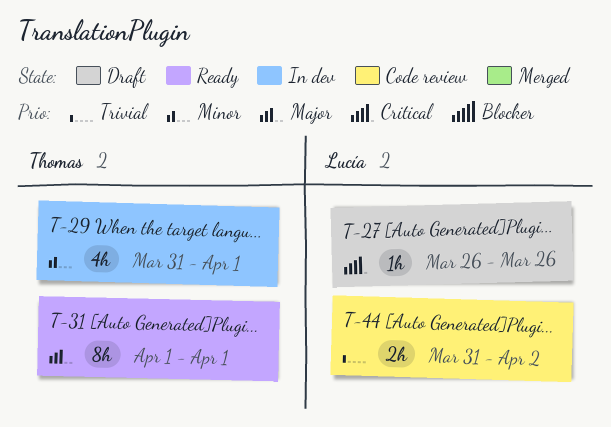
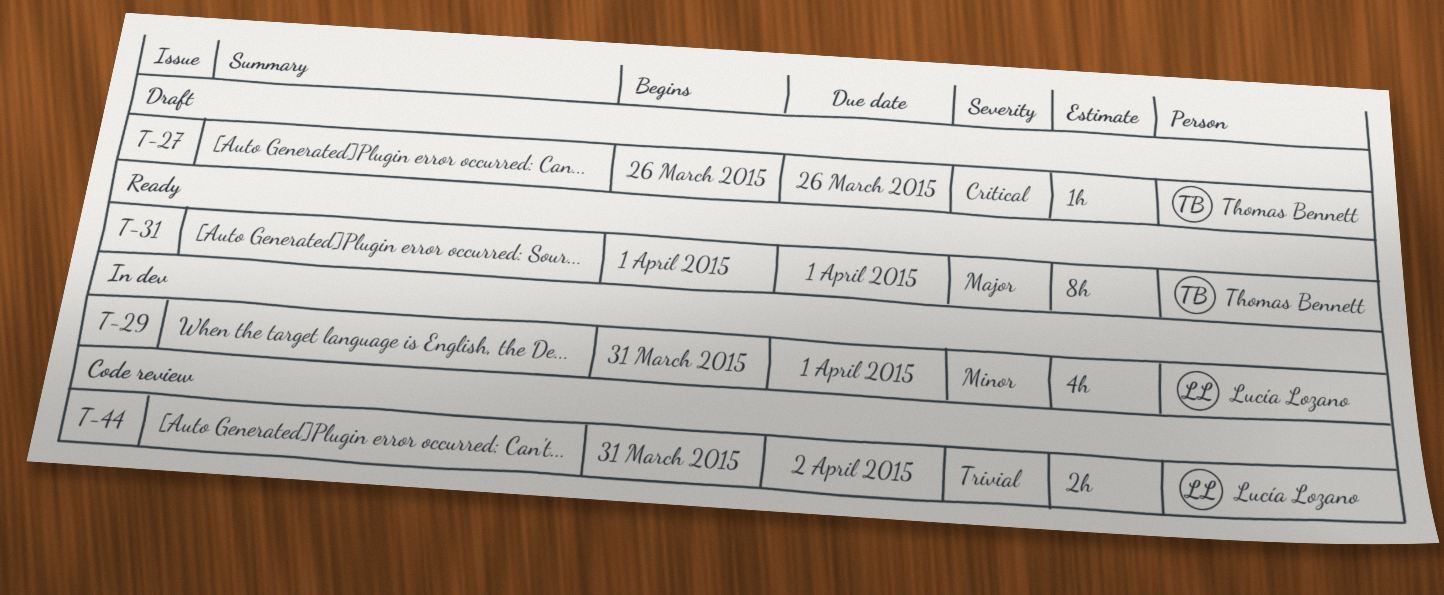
T-27, owner: Lucía Lozano -> Thomas Bennett
T-29, owner: Thomas Bennett -> Lucía Lozano

